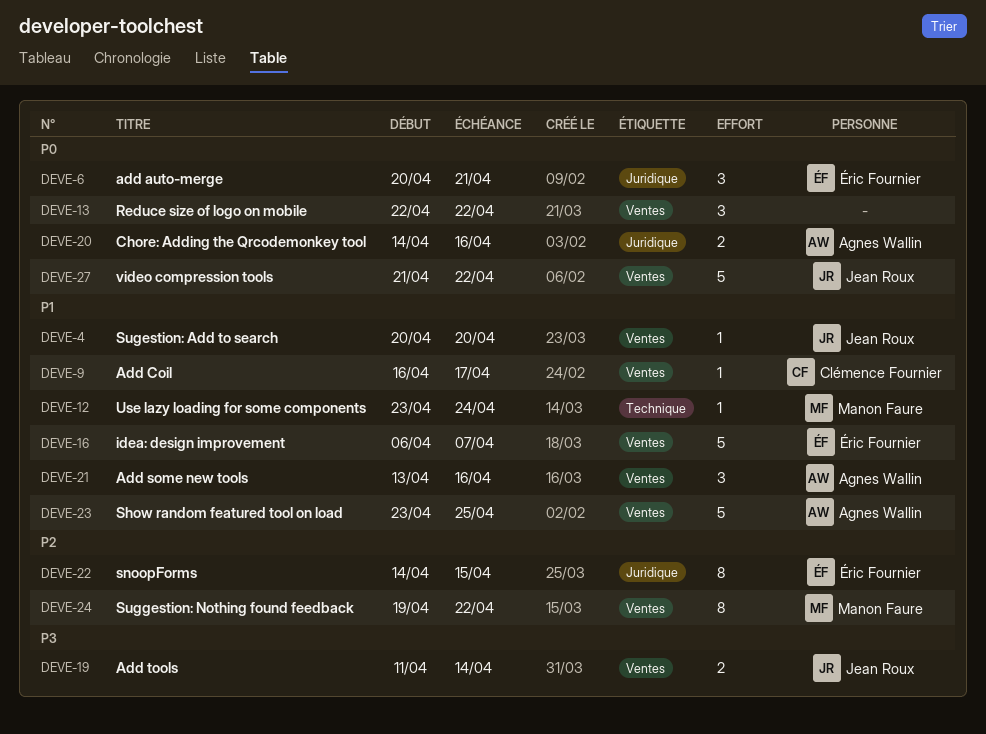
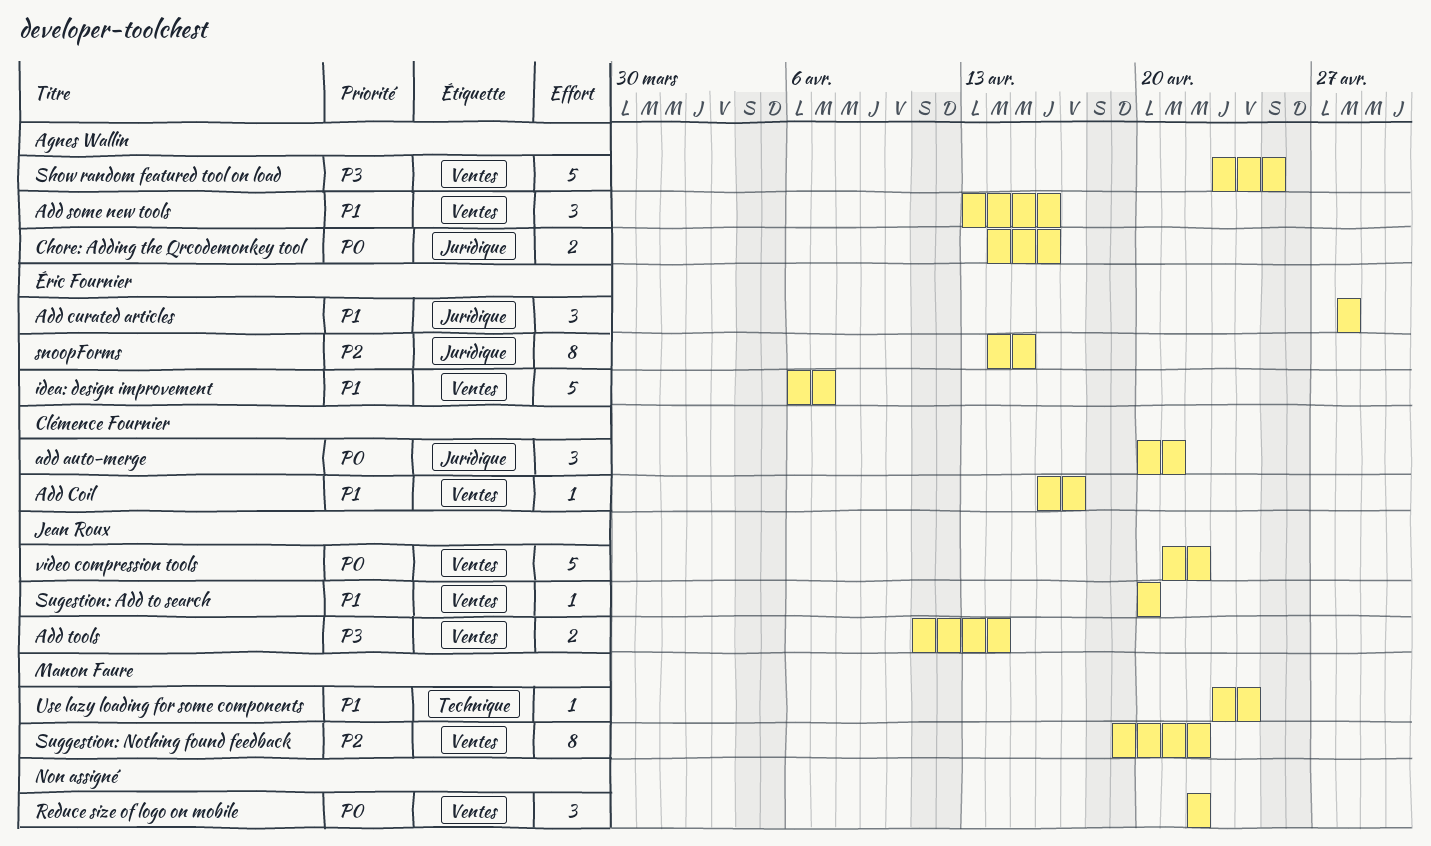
add auto-merge, owner: Éric Fournier -> Clémence Fournier
Add curated articles: none -> present
Show random featured tool on load, priority: P1 -> P3

